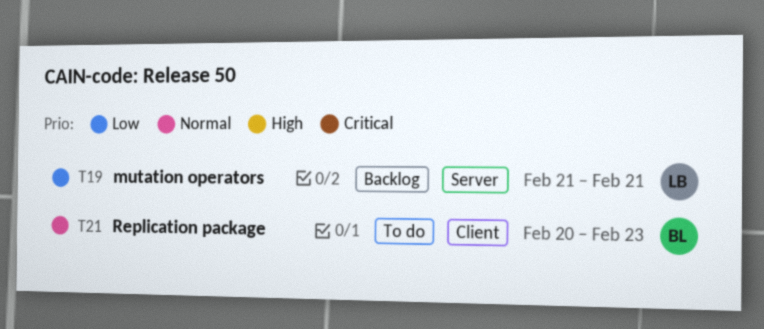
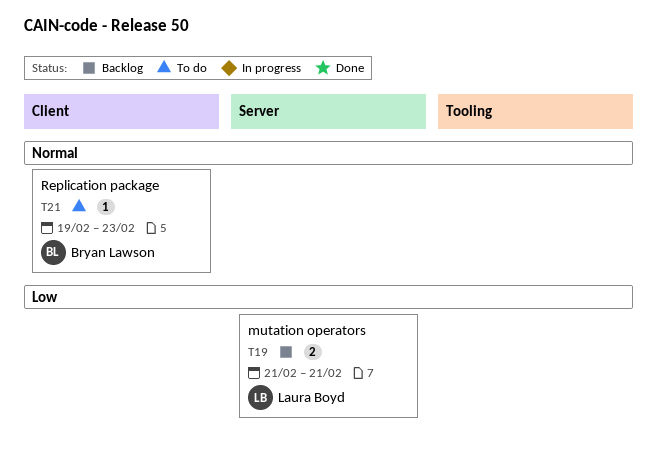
T21, start: Feb 20 -> Feb 19

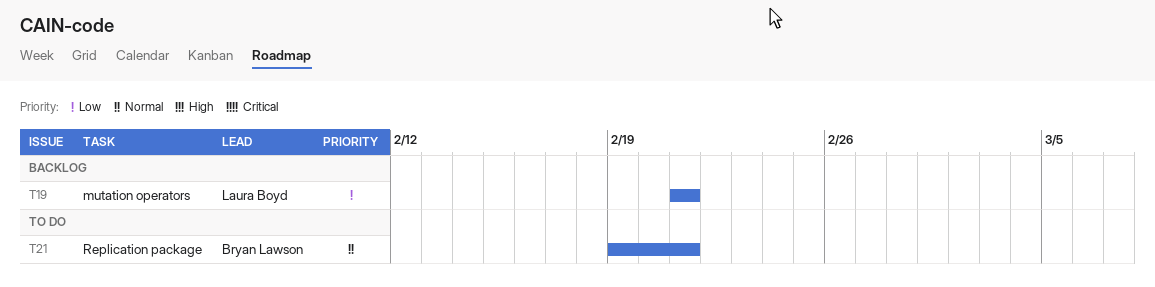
T21, due: Feb 23 -> Feb 21

